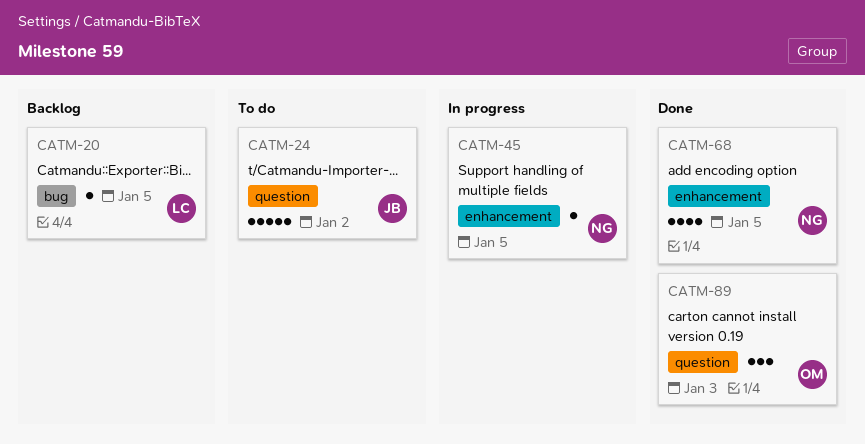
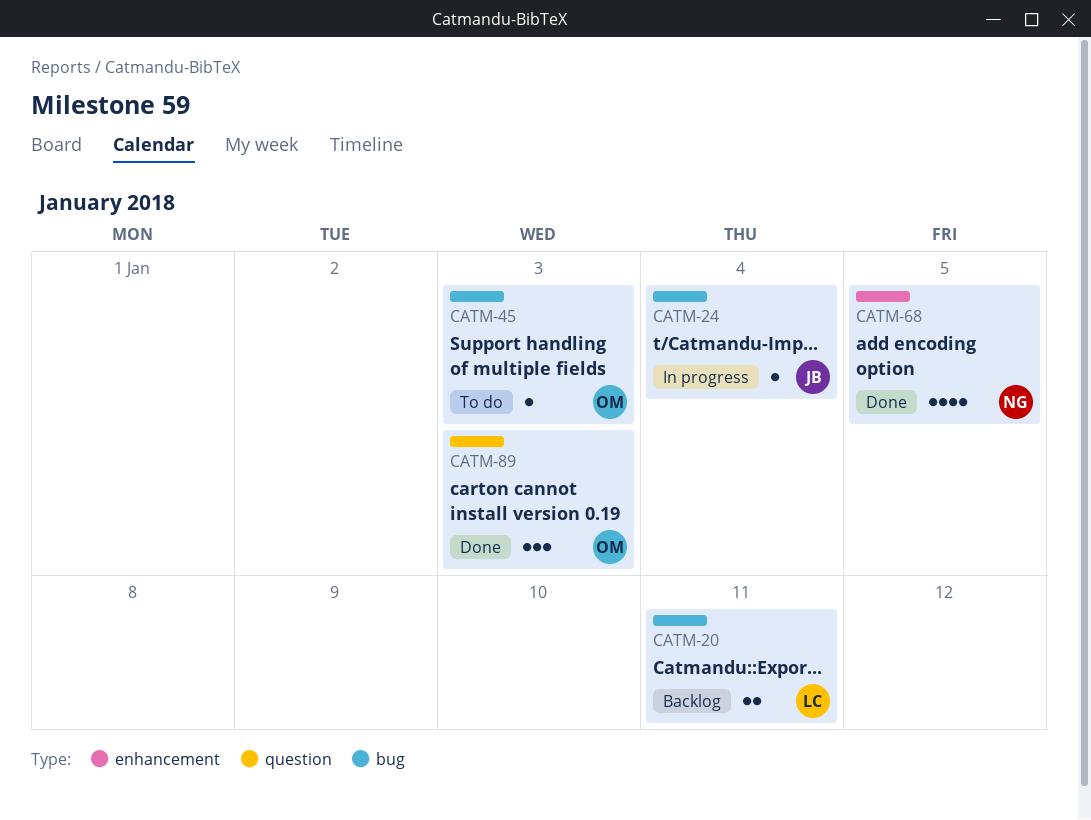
CATM-20, estimate: 1 -> 2
CATM-20, due: Jan 5 -> Jan 11
CATM-24, status: To do -> In progress
CATM-24, label: question -> bug
CATM-24, estimate: 5 -> 1
CATM-24, due: Jan 2 -> Jan 4
CATM-45, status: In progress -> To do
CATM-45, owner: NG -> OM
CATM-45, label: enhancement -> bug
CATM-45, due: Jan 5 -> Jan 3

